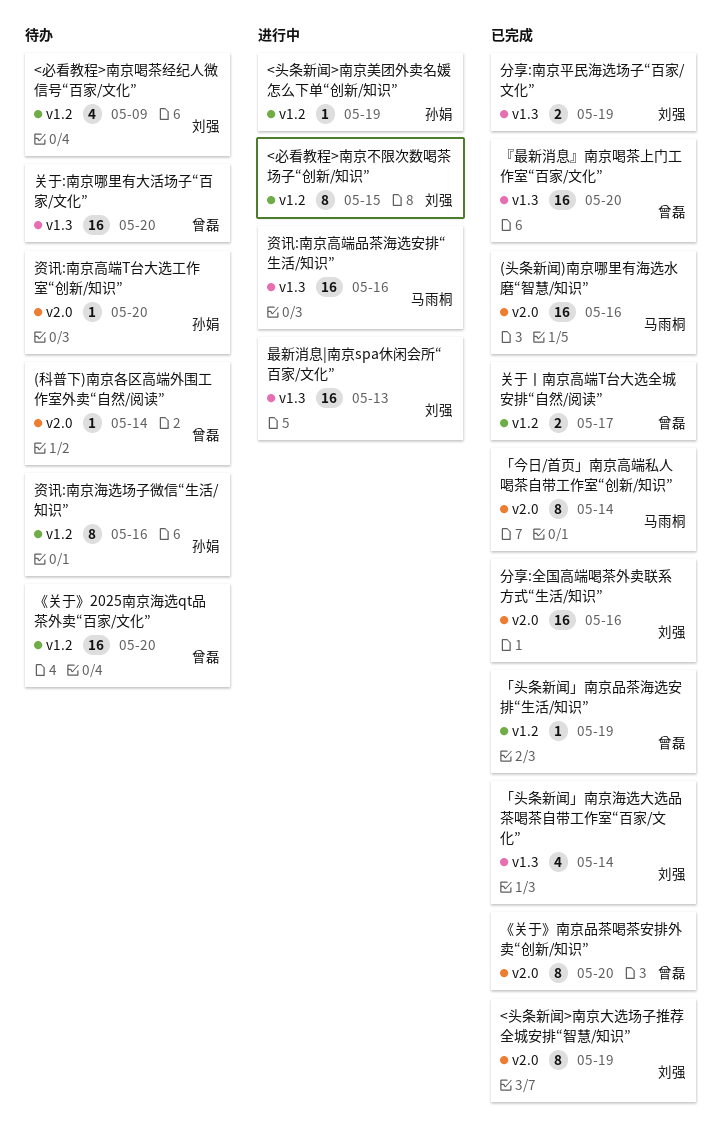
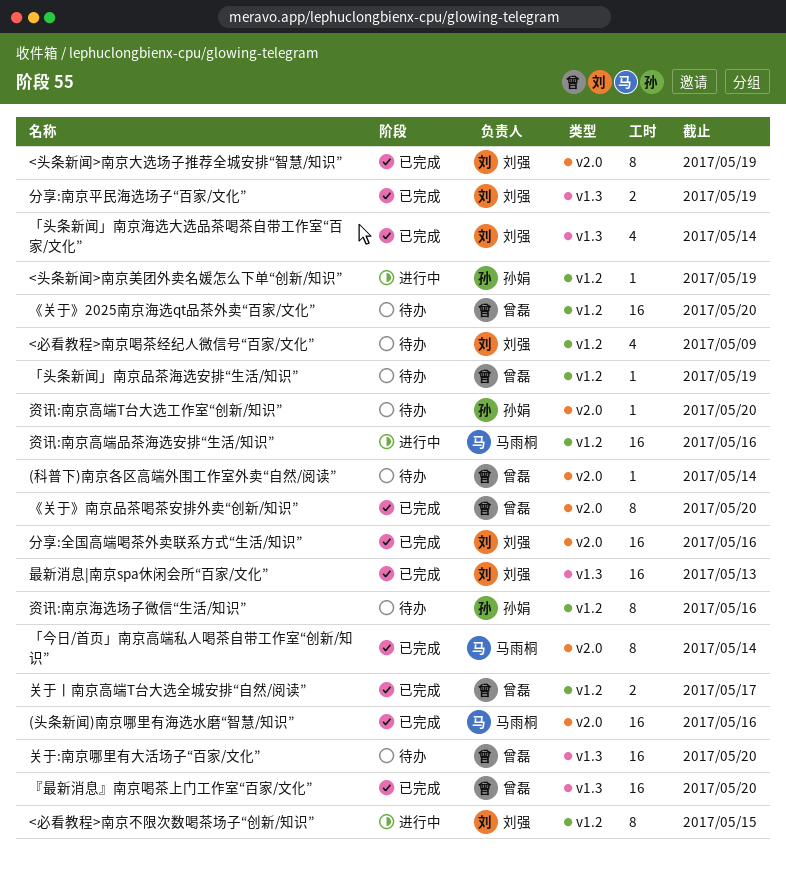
「头条新闻」南京品茶海选安排“生活/知识”, status: 已完成 -> 待办
最新消息|南京spa休闲会所“百家/文化”, status: 进行中 -> 已完成
资讯:南京高端品茶海选安排“生活/知识”, label: v1.3 -> v1.2

